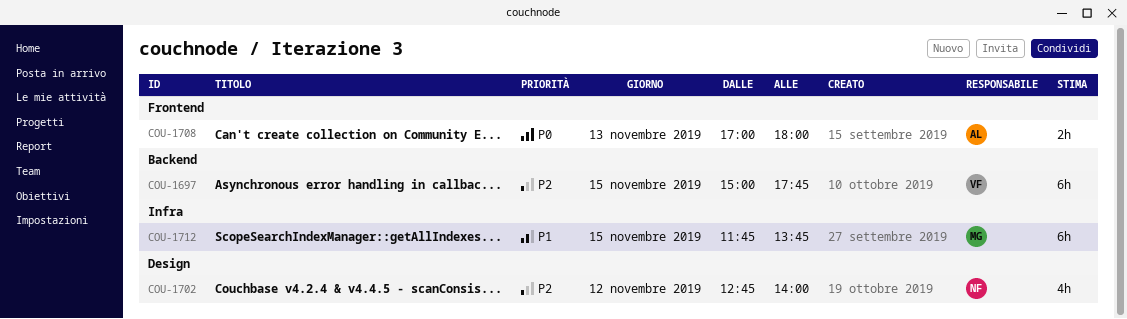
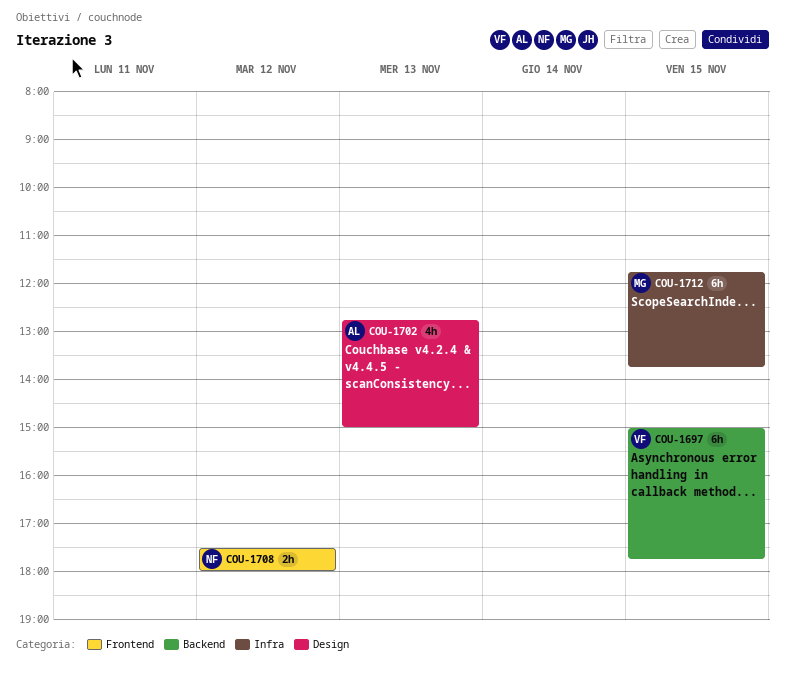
COU-1702, owner: NF -> AL
COU-1702, day: Nov 12 -> Nov 13
COU-1702, ends: 14:00 -> 15:00
COU-1708, owner: AL -> NF
COU-1708, day: Nov 13 -> Nov 12
COU-1708, begins: 17:00 -> 17:30

